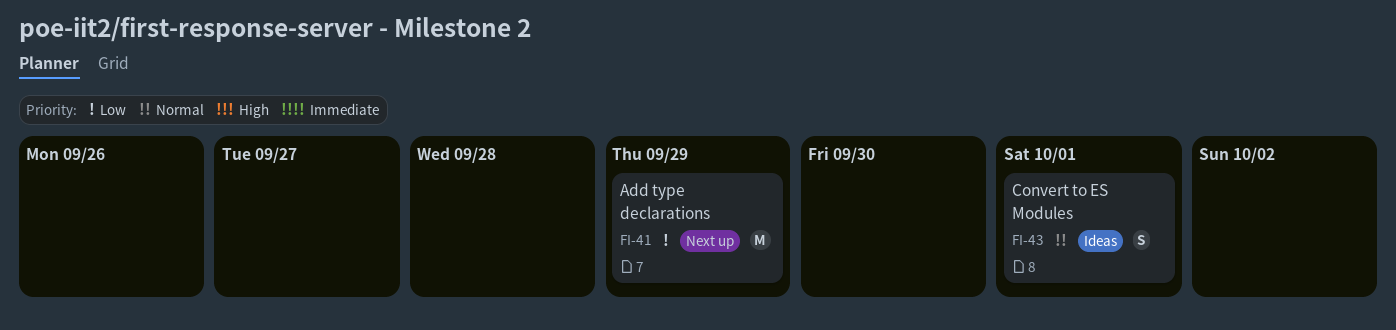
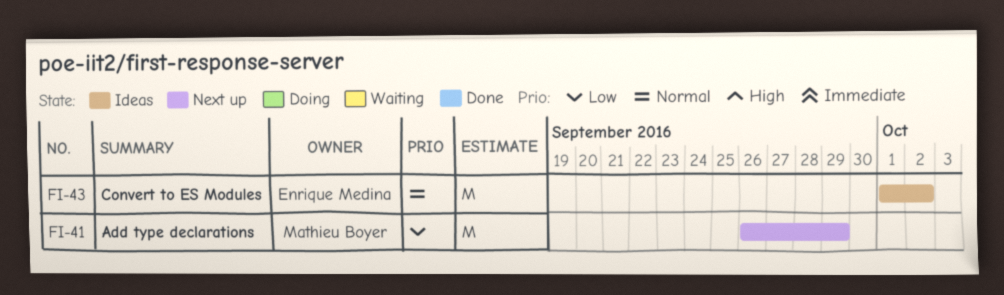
FI-43, estimate: S -> M
FI-43, due: Oct 1 -> Oct 2

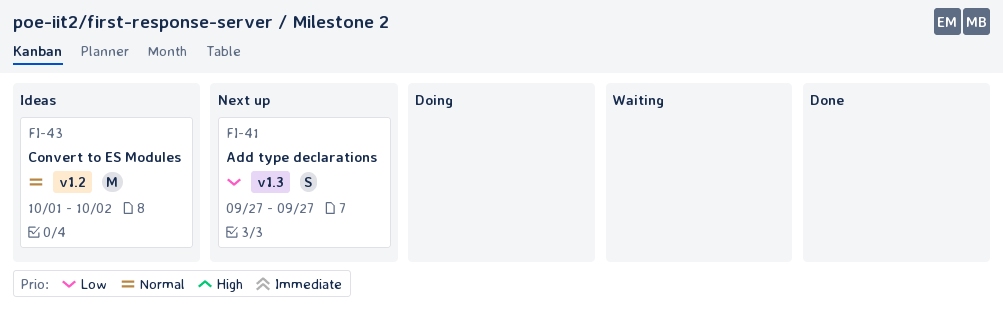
FI-41, estimate: M -> S
FI-41, start: Sep 26 -> Sep 27
FI-41, due: Sep 29 -> Sep 27

